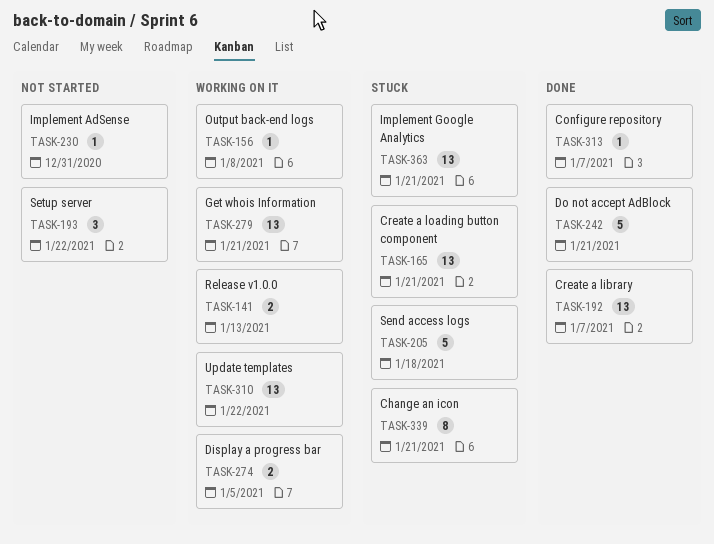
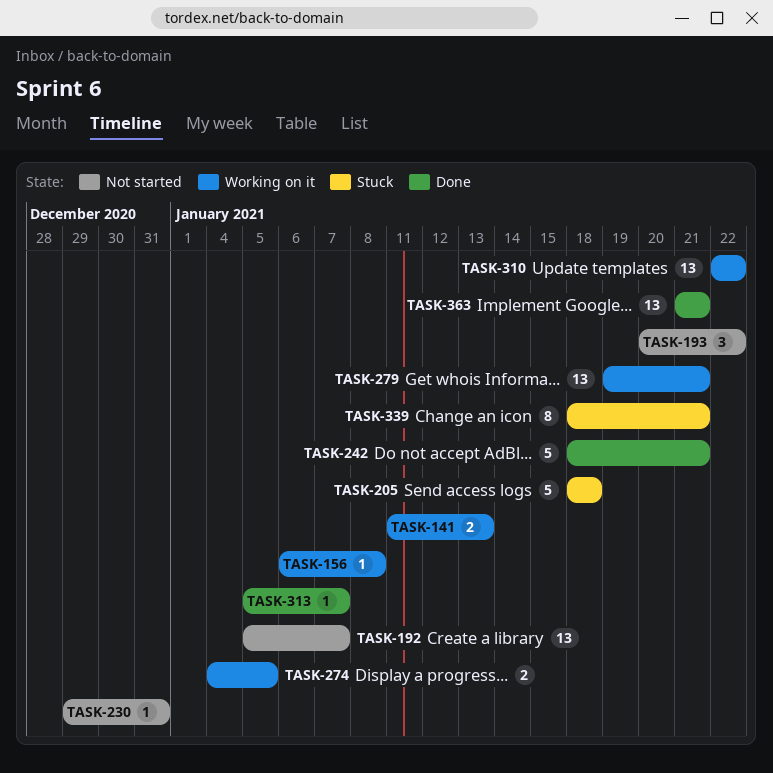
TASK-165: present -> none
TASK-192, status: Done -> Not started
TASK-363, status: Stuck -> Done

